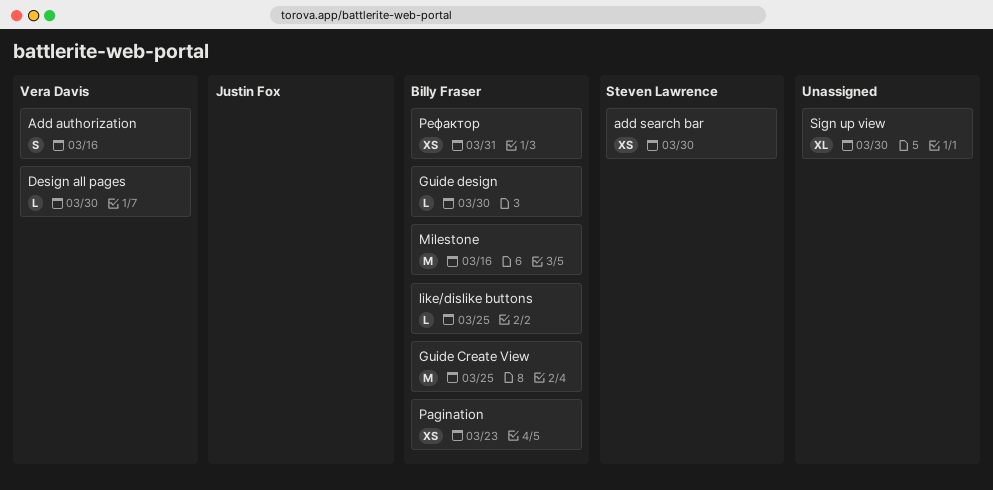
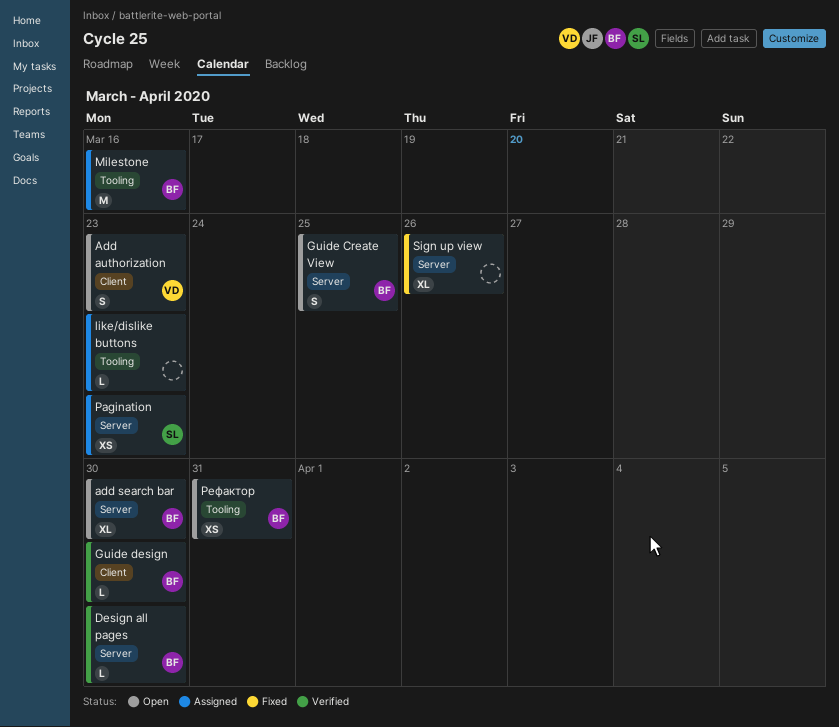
Add authorization, due: Mar 16 -> Mar 23
add search bar, owner: Steven Lawrence -> Billy Fraser
add search bar, estimate: XS -> XL
Design all pages, owner: Vera Davis -> Billy Fraser
Guide Create View, estimate: M -> S
like/dislike buttons, owner: Billy Fraser -> none
like/dislike buttons, due: Mar 25 -> Mar 23
Pagination, owner: Billy Fraser -> Steven Lawrence
Sign up view, due: Mar 30 -> Mar 26

